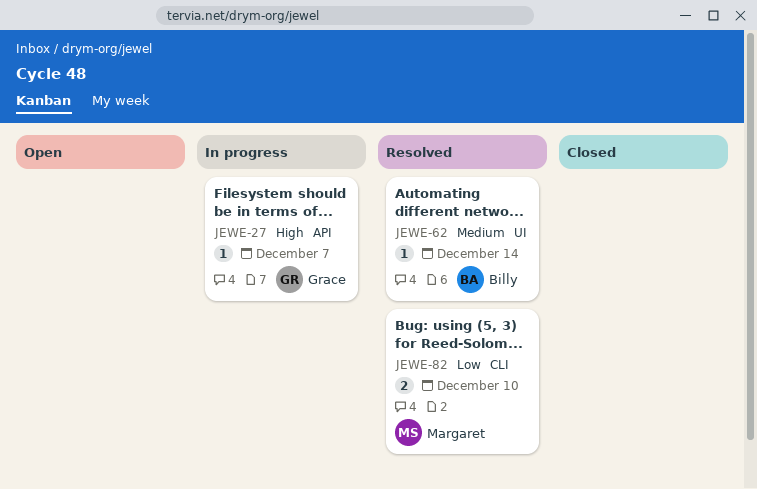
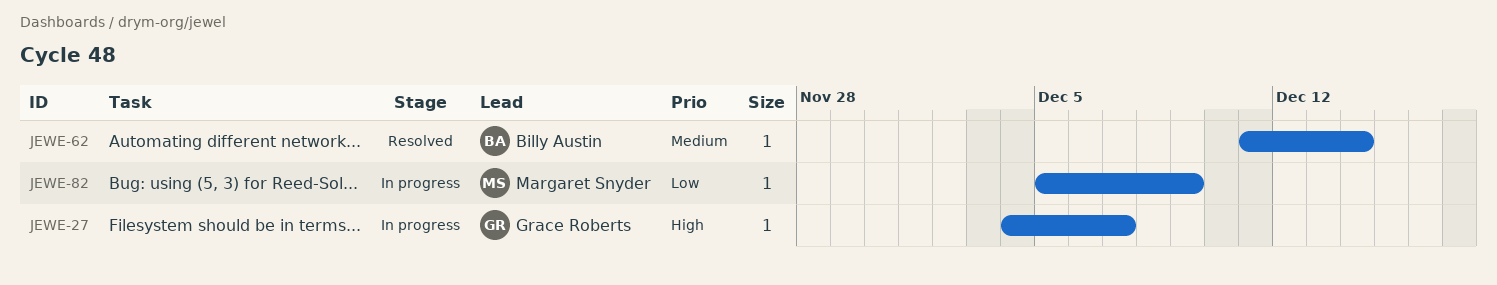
JEWE-82, status: Resolved -> In progress
JEWE-82, estimate: 2 -> 1
JEWE-82, due: Dec 10 -> Dec 9

